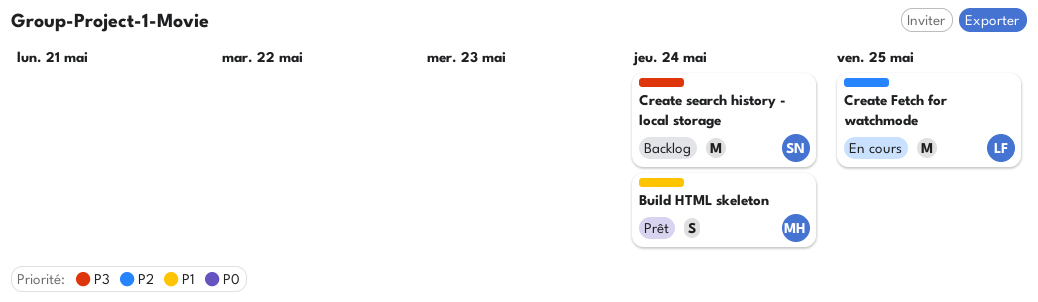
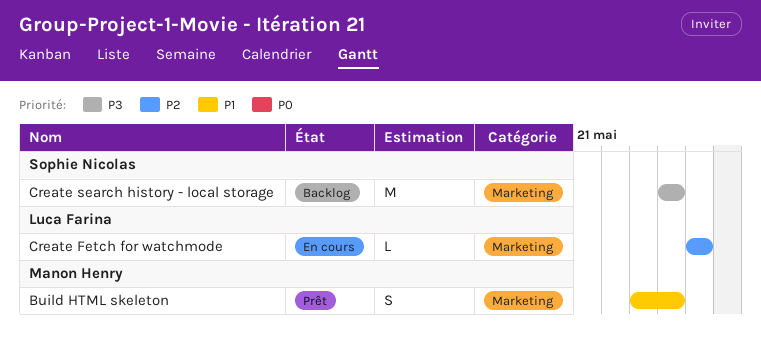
Create Fetch for watchmode, estimate: M -> L

